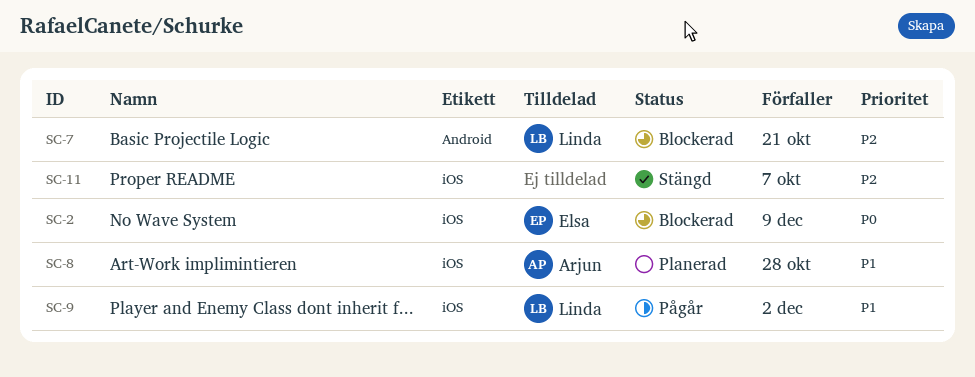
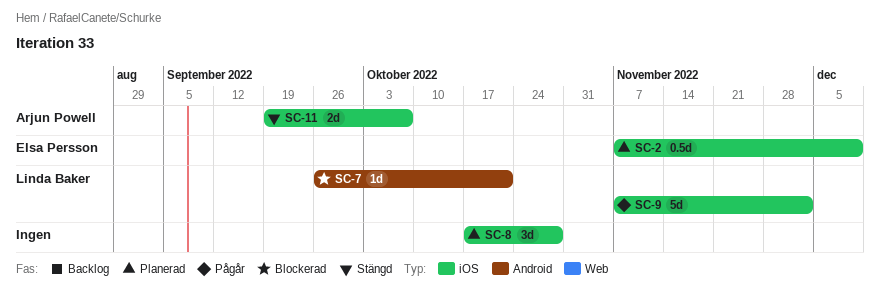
SC-2, status: Blockerad -> Planerad
SC-8, owner: Arjun Powell -> none
SC-11, owner: none -> Arjun Powell

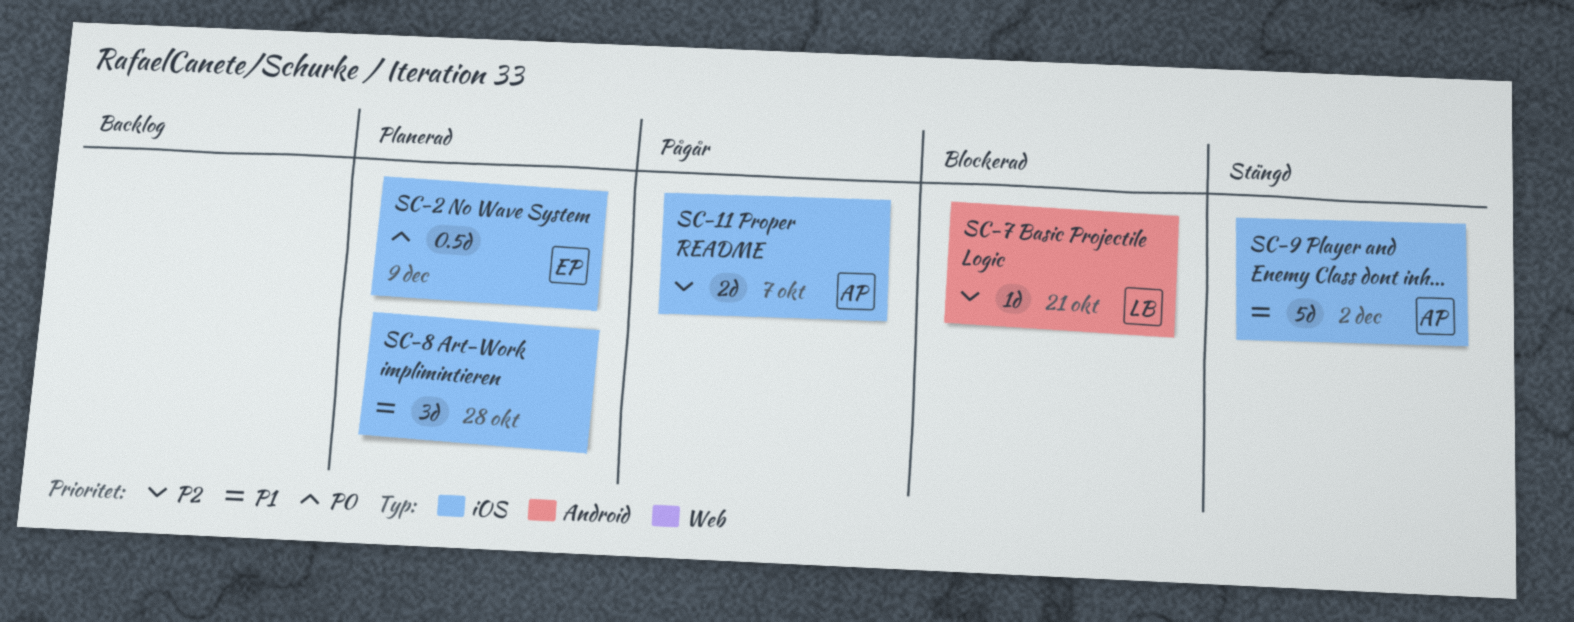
SC-9, status: Pågår -> Stängd
SC-9, owner: Linda Baker -> Arjun Powell
SC-11, status: Stängd -> Pågår

